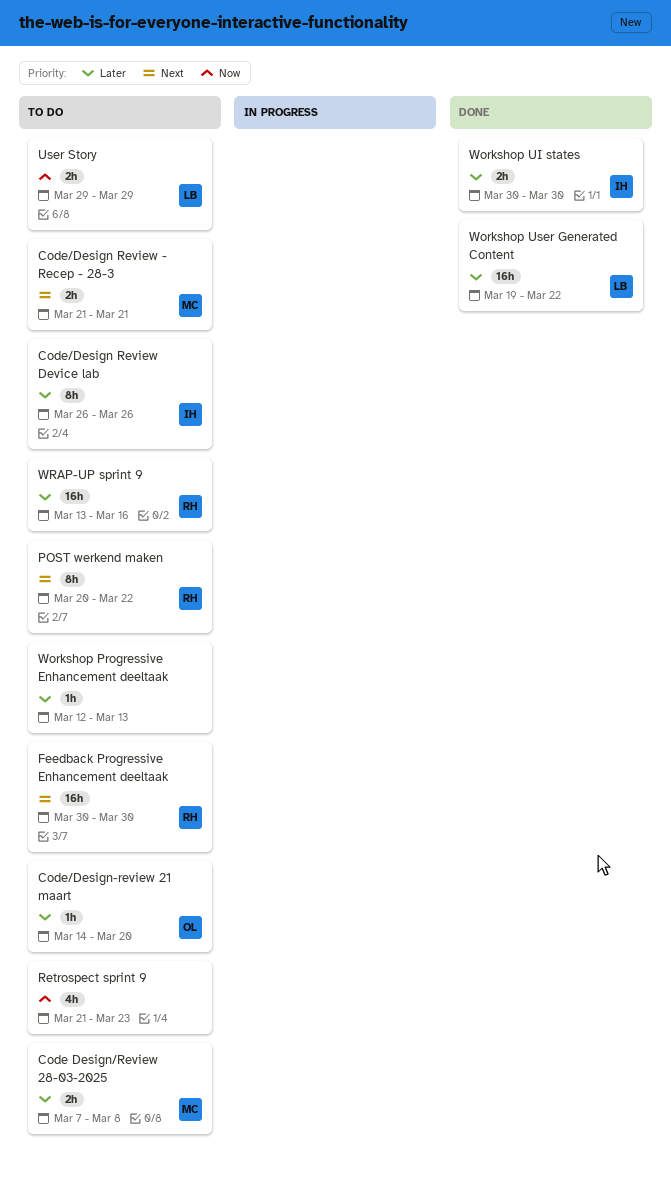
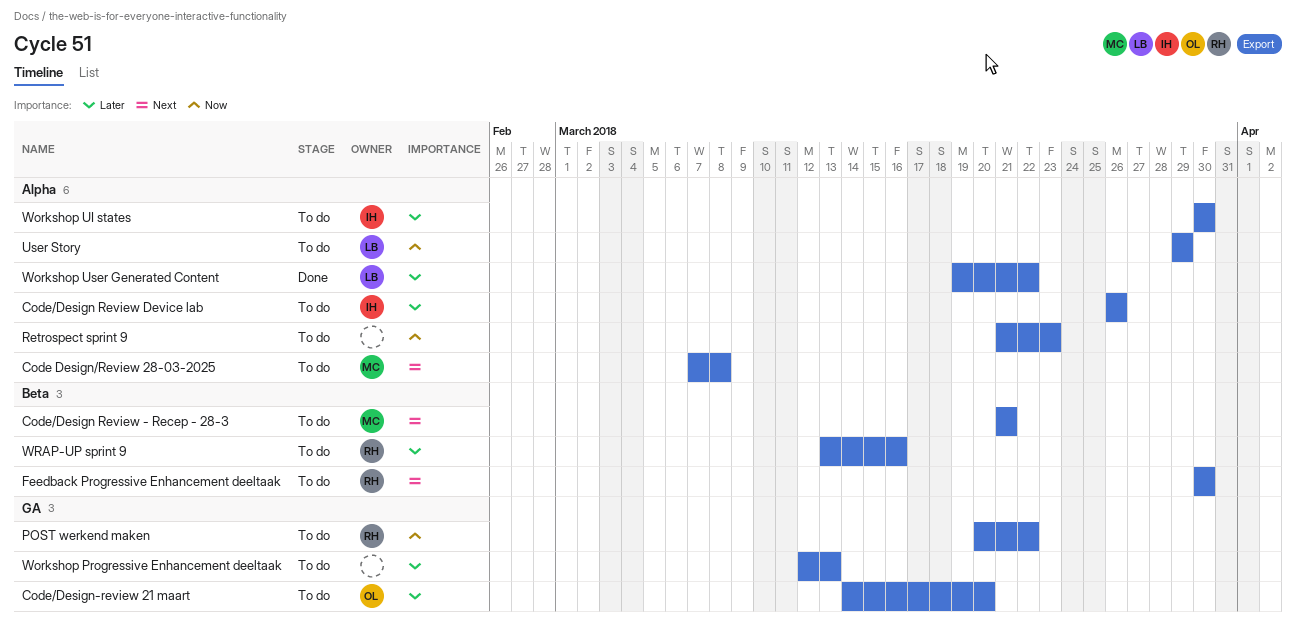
Code Design/Review 28-03-2025, priority: Later -> Next
POST werkend maken, priority: Next -> Now
Workshop UI states, status: Done -> To do

